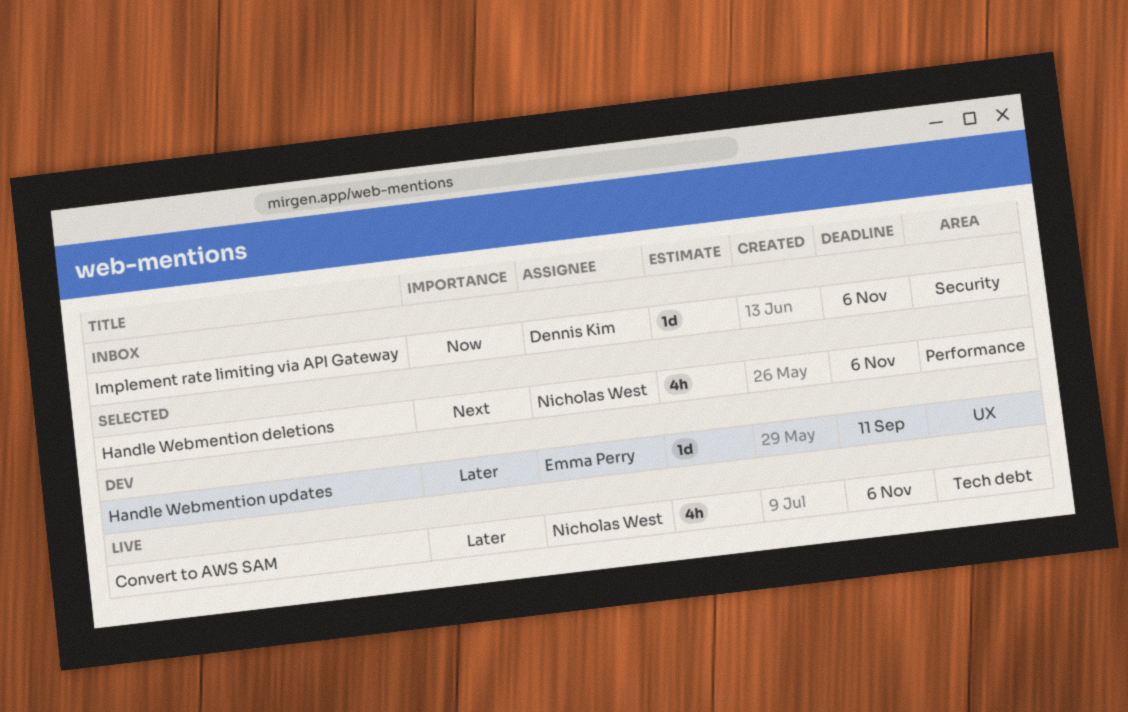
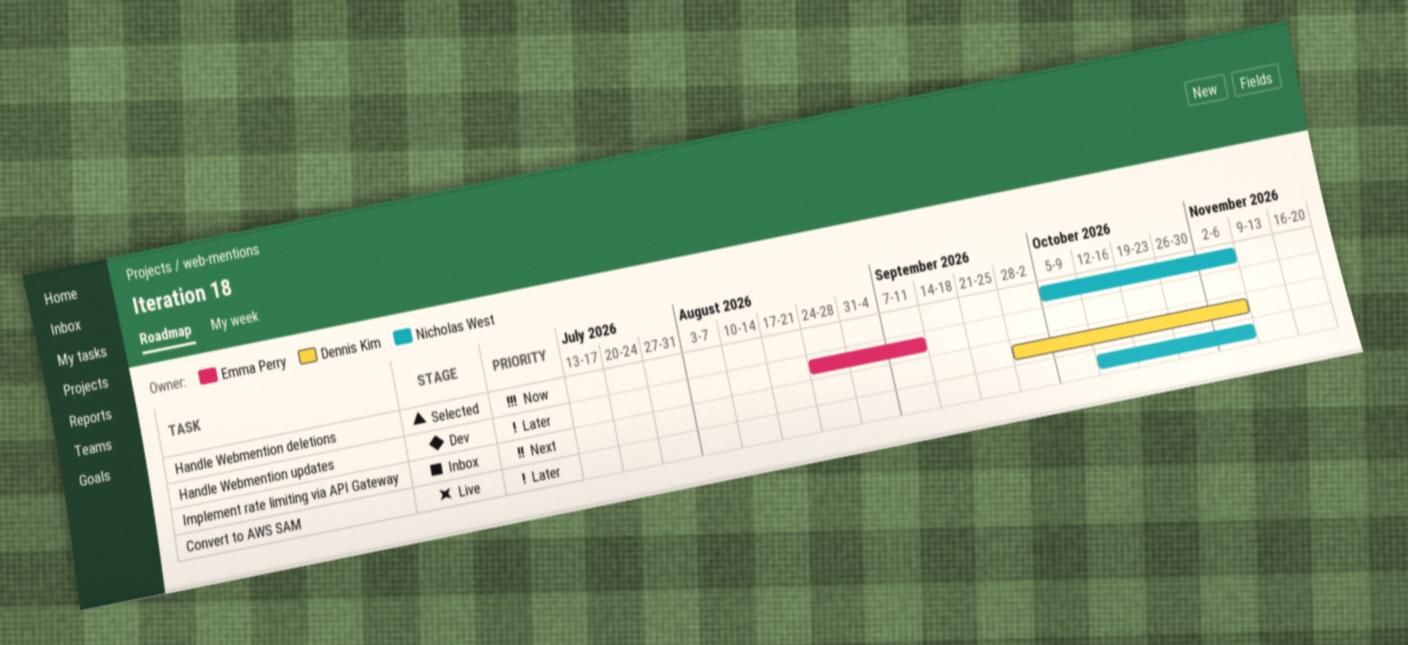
Handle Webmention deletions, priority: Next -> Now
Implement rate limiting via API Gateway, priority: Now -> Next

